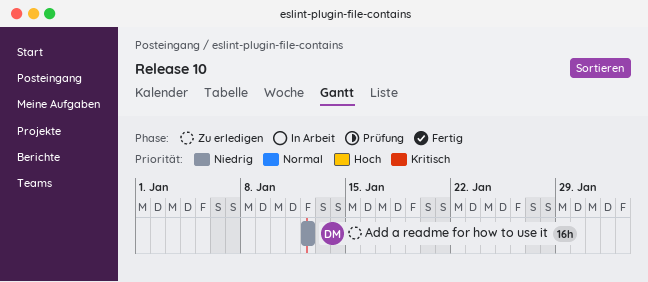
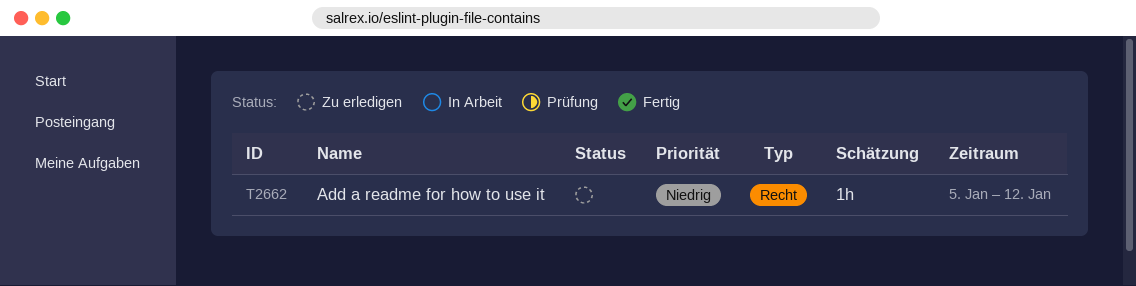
Add a readme for how to use it, estimate: 16h -> 1h
Add a readme for how to use it, start: Jan 12 -> Jan 5

